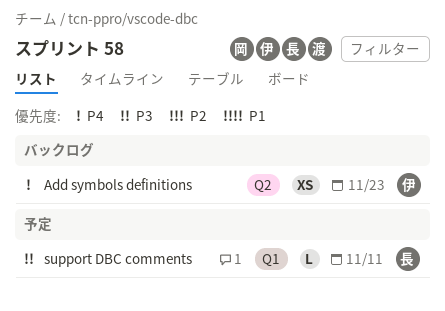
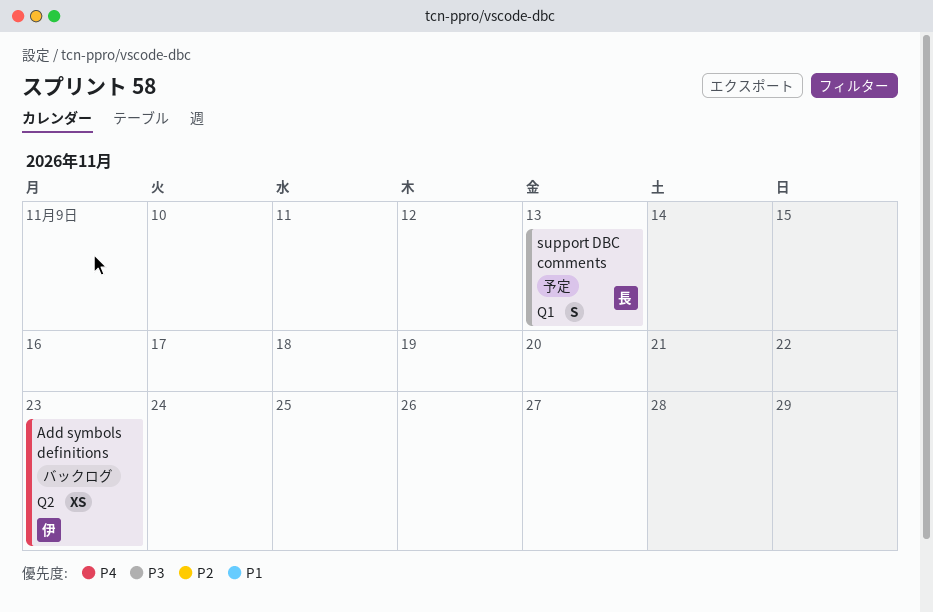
support DBC comments, estimate: L -> S
support DBC comments, due: Nov 11 -> Nov 13

